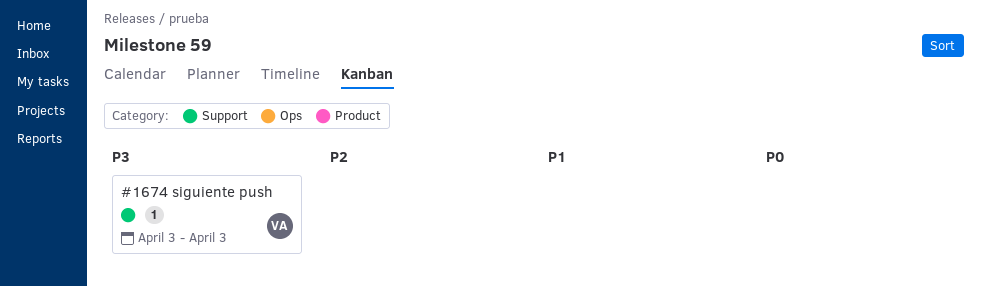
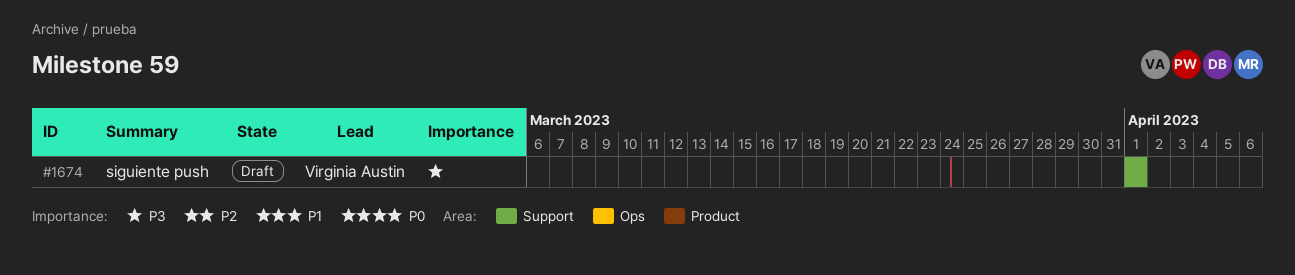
#1674, start: Apr 3 -> Apr 1
#1674, due: Apr 3 -> Apr 1

